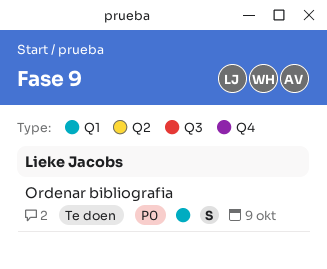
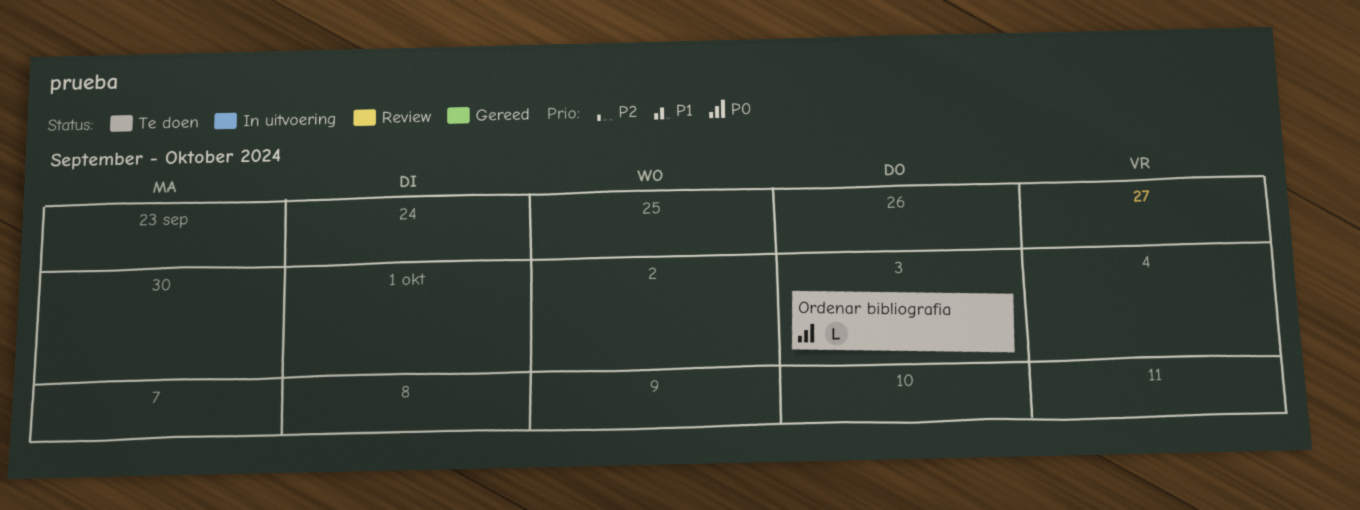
Ordenar bibliografia, estimate: S -> L
Ordenar bibliografia, due: Oct 9 -> Oct 3

